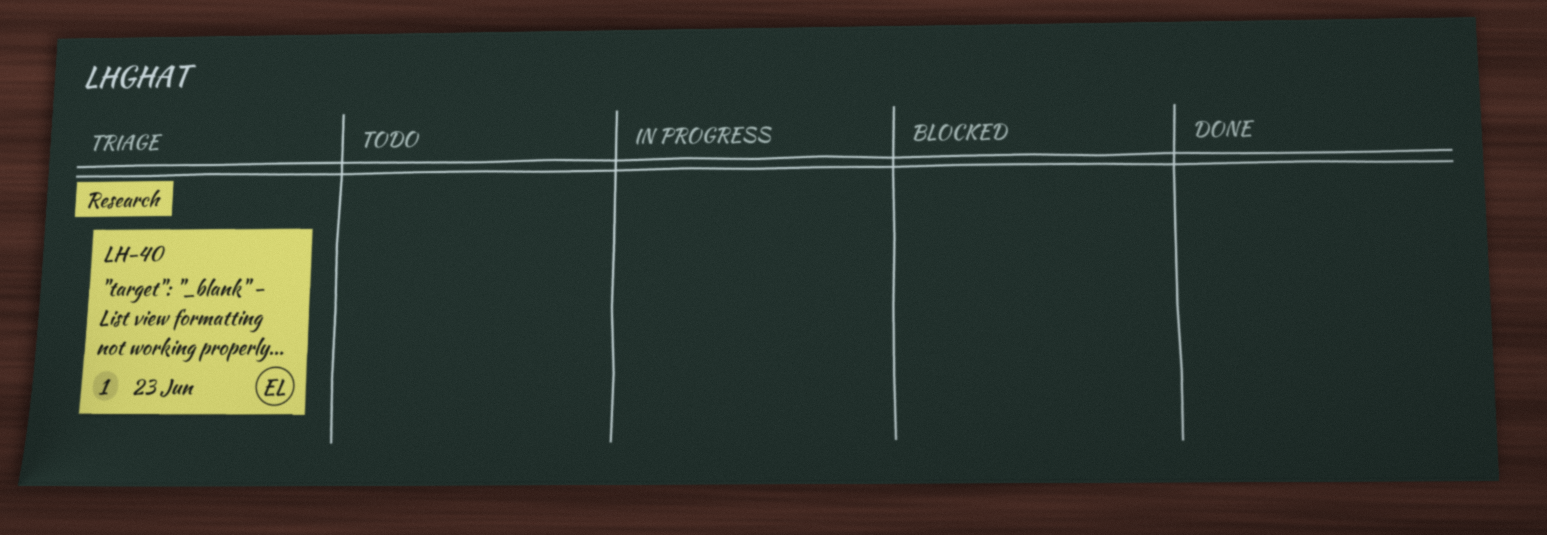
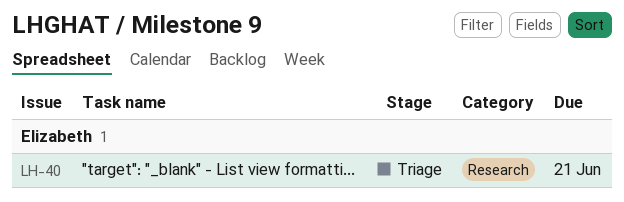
LH-40, due: Jun 23 -> Jun 21

